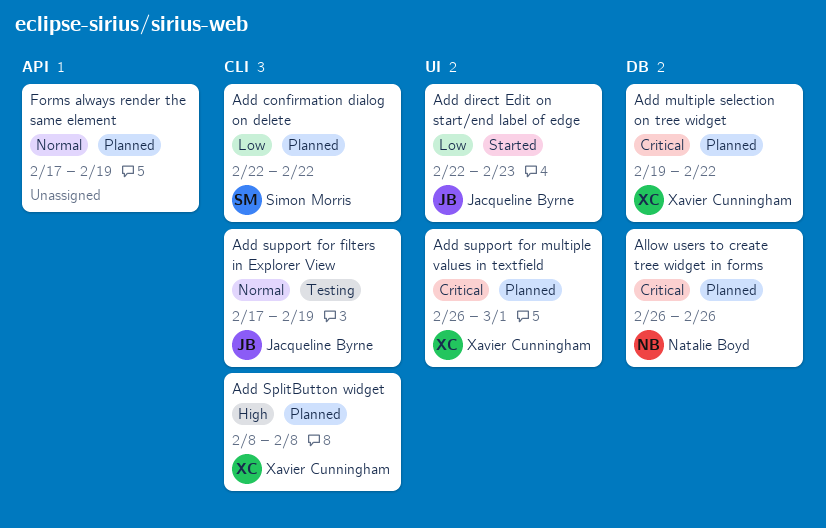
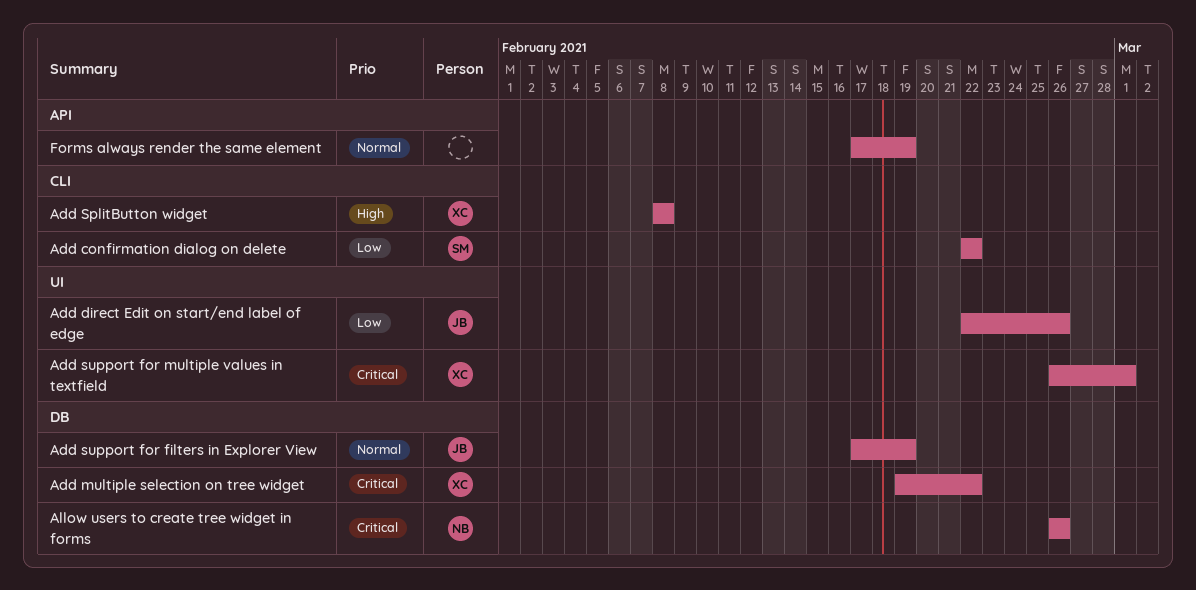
Add direct Edit on start/end label of edge, due: Feb 23 -> Feb 26
Add support for filters in Explorer View, label: CLI -> DB

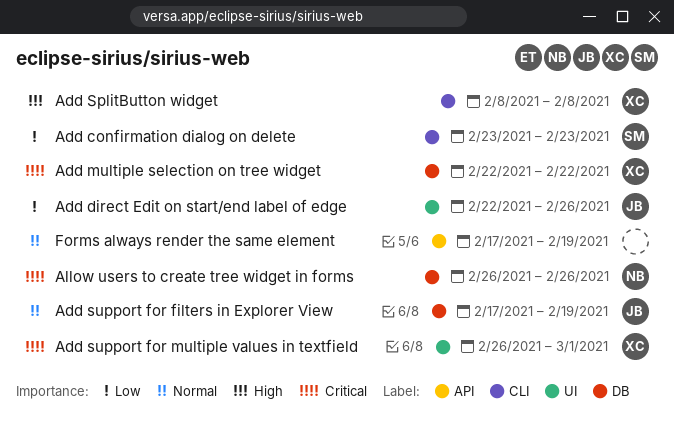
Add confirmation dialog on delete, start: Feb 22 -> Feb 23
Add confirmation dialog on delete, due: Feb 22 -> Feb 23
Add multiple selection on tree widget, start: Feb 19 -> Feb 22

